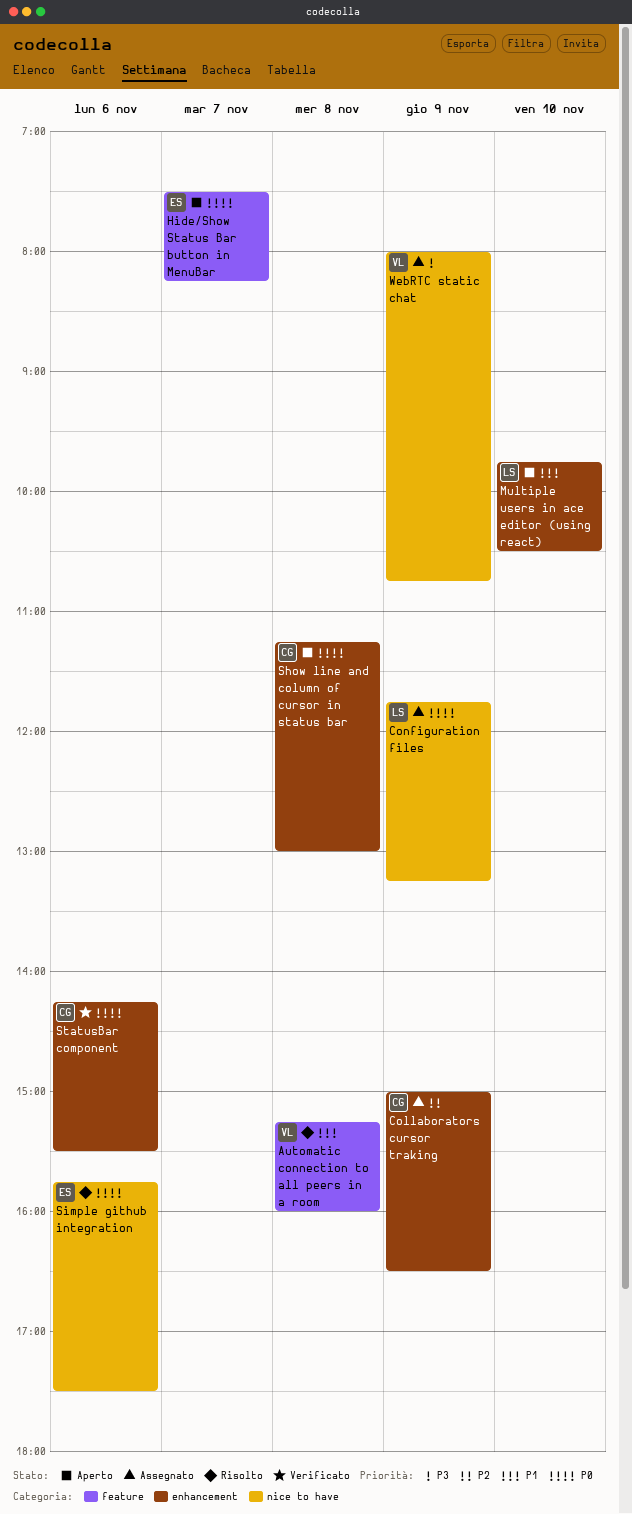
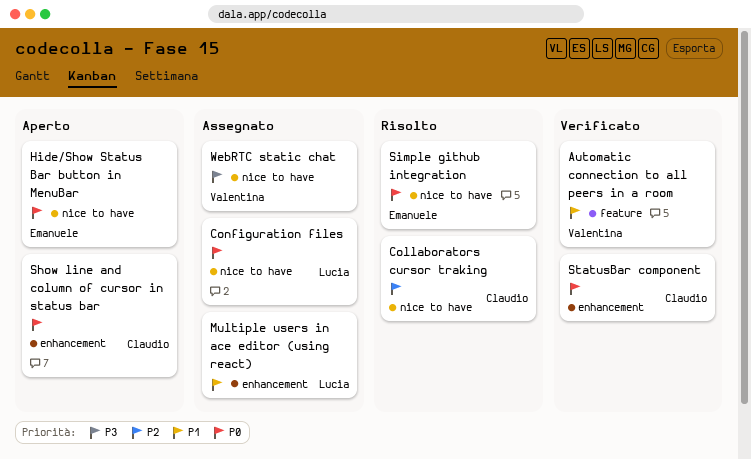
Automatic connection to all peers in a room, status: Risolto -> Verificato
Collaborators cursor traking, status: Assegnato -> Risolto
Collaborators cursor traking, label: enhancement -> nice to have
Hide/Show Status Bar button in MenuBar, label: feature -> nice to have
Multiple users in ace editor (using react), status: Aperto -> Assegnato

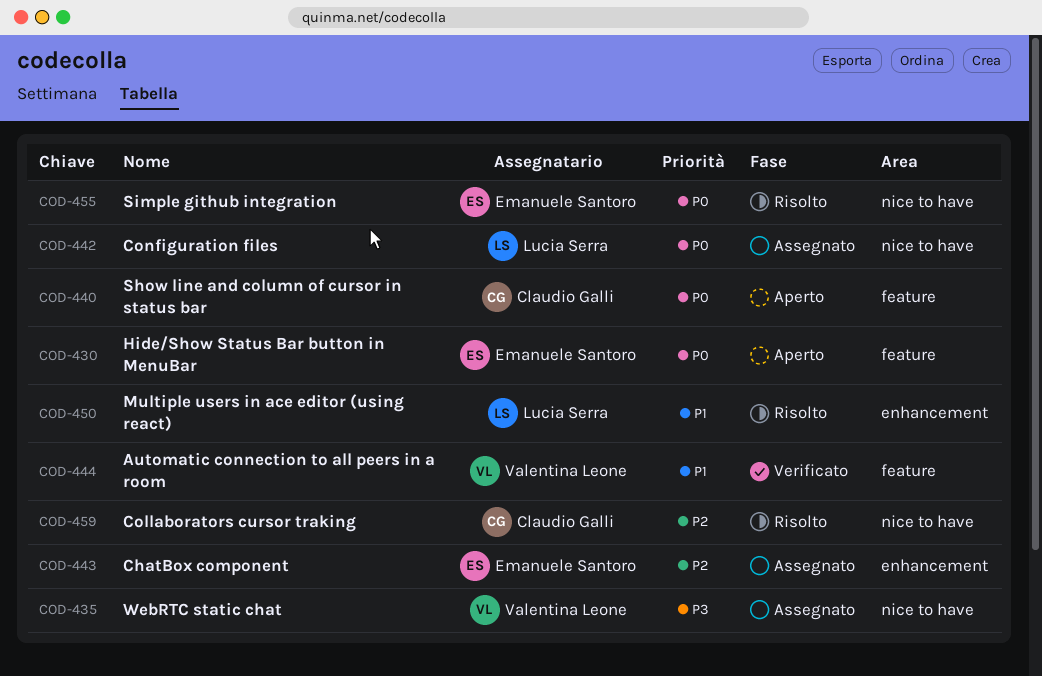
ChatBox component: none -> present
Hide/Show Status Bar button in MenuBar, label: nice to have -> feature
Multiple users in ace editor (using react), status: Assegnato -> Risolto
Show line and column of cursor in status bar, label: enhancement -> feature
StatusBar component: present -> none

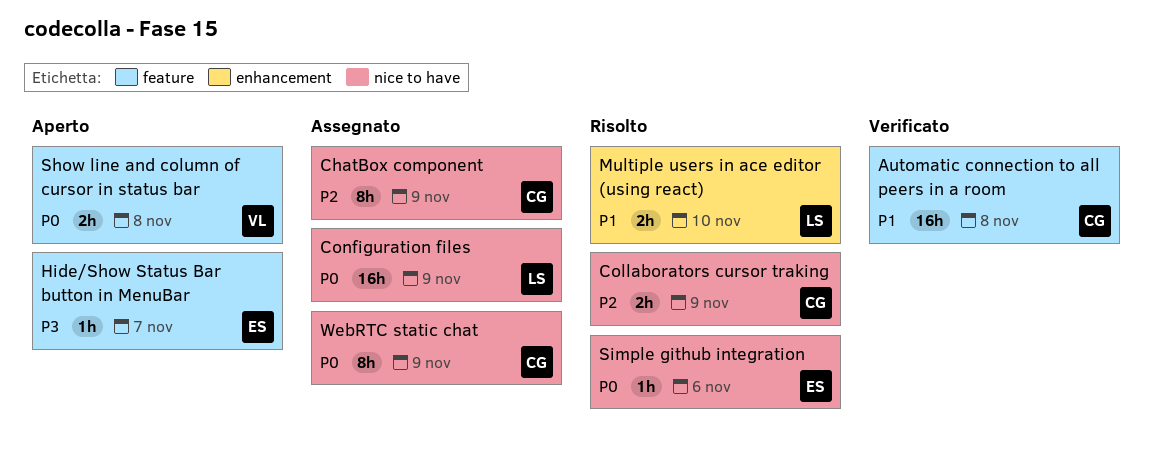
Automatic connection to all peers in a room, owner: Valentina Leone -> Claudio Galli
ChatBox component, owner: Emanuele Santoro -> Claudio Galli
ChatBox component, label: enhancement -> nice to have
Hide/Show Status Bar button in MenuBar, priority: P0 -> P3
Show line and column of cursor in status bar, owner: Claudio Galli -> Valentina Leone
WebRTC static chat, owner: Valentina Leone -> Claudio Galli
WebRTC static chat, priority: P3 -> P0

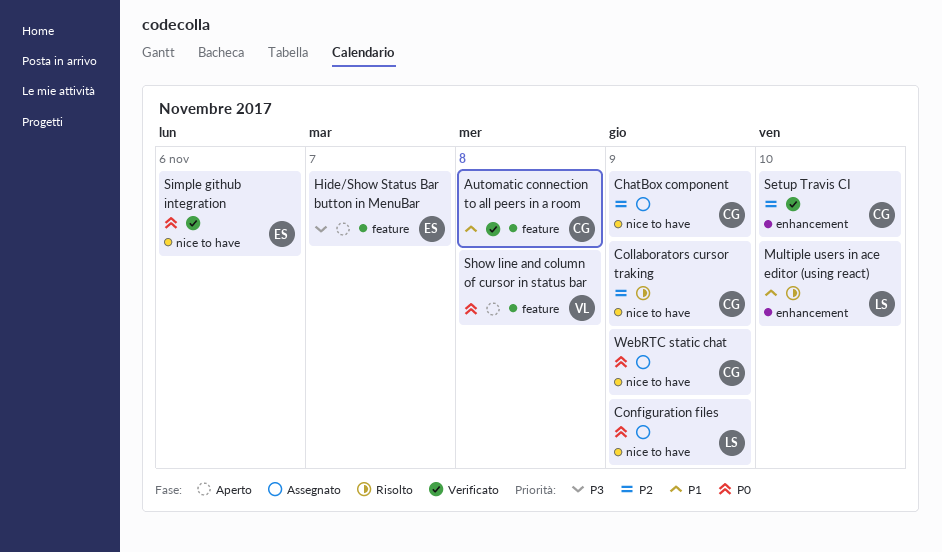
Setup Travis CI: none -> present
Simple github integration, status: Risolto -> Verificato

